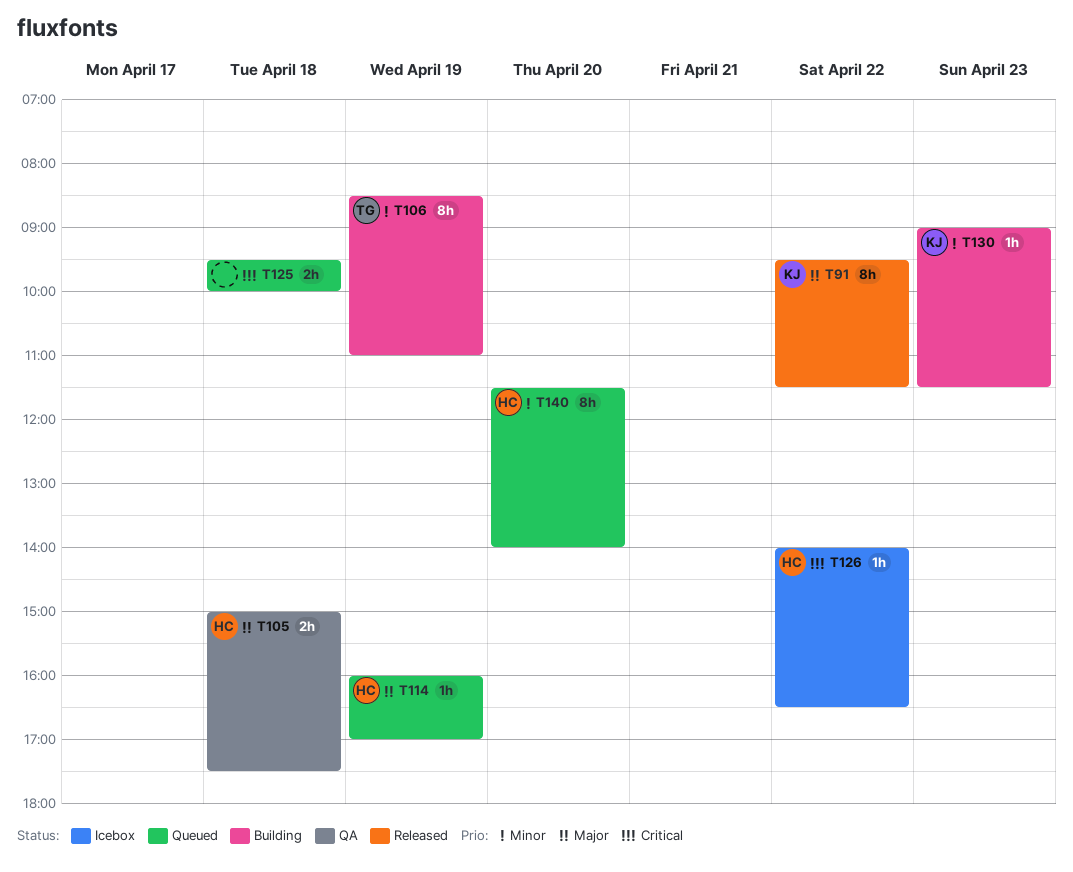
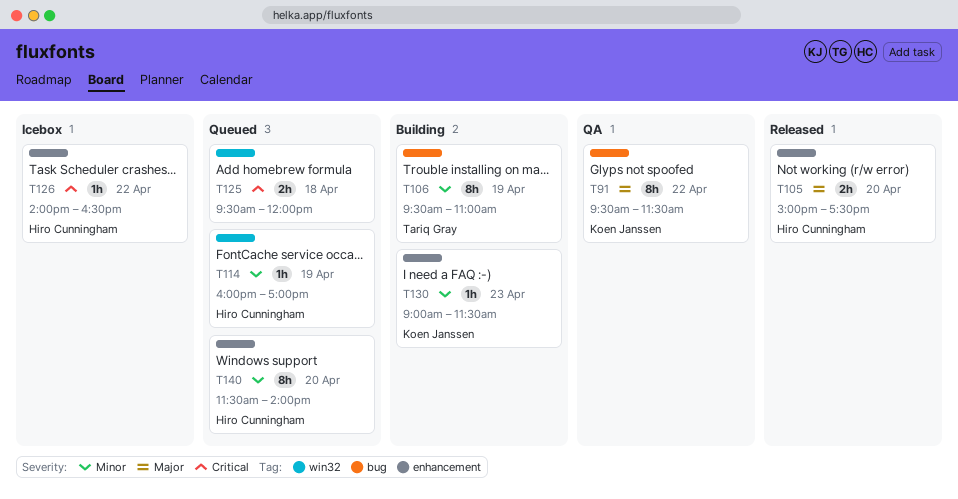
T91, status: Released -> QA
T105, status: QA -> Released
T105, day: Apr 18 -> Apr 20
T106, begins: 08:30 -> 09:30
T114, priority: Major -> Minor
T125, ends: 10:00 -> 12:00

